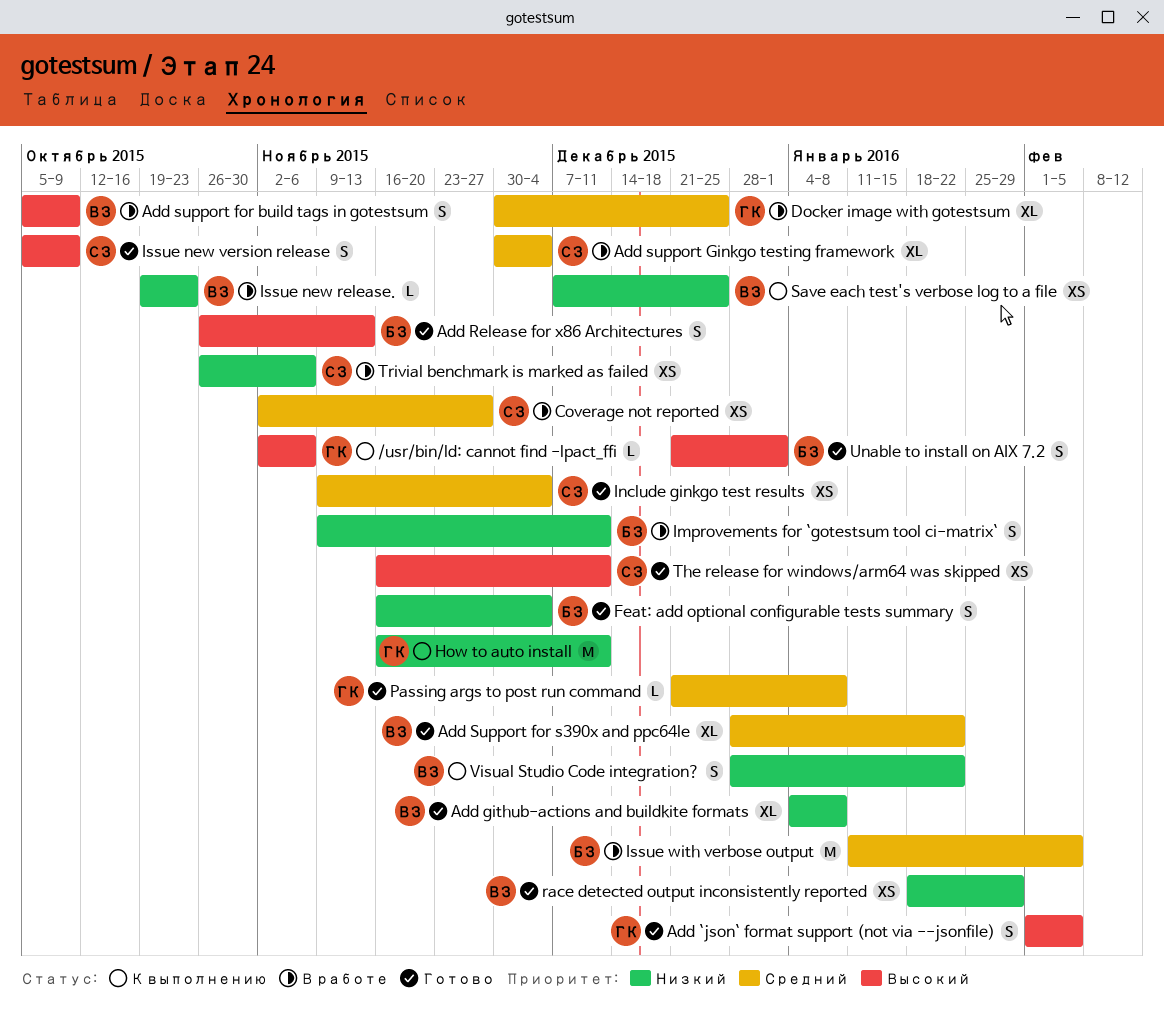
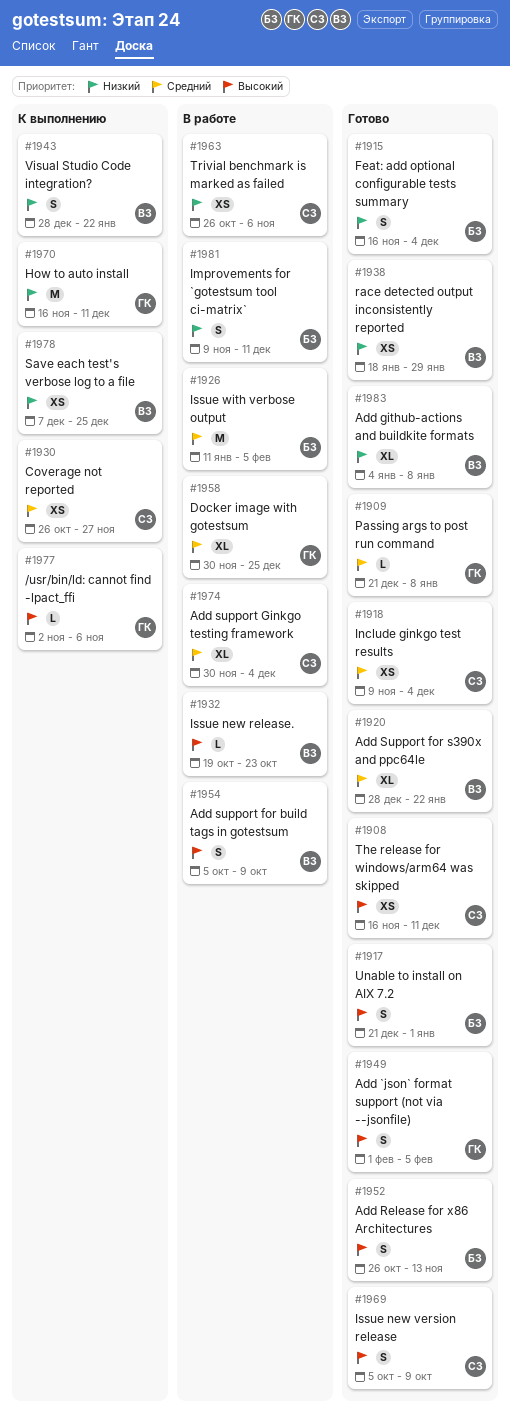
Coverage not reported, status: В работе -> К выполнению
Coverage not reported, start: Nov 2 -> Oct 26
Issue new release., priority: Низкий -> Высокий

